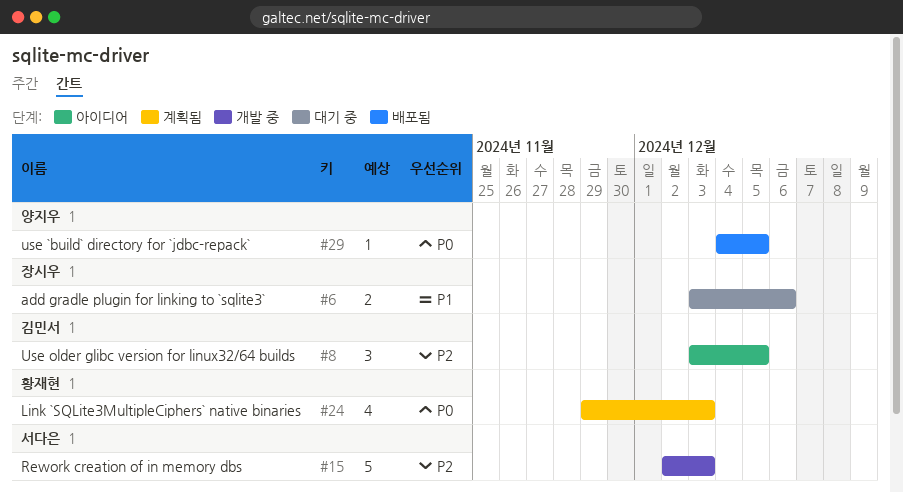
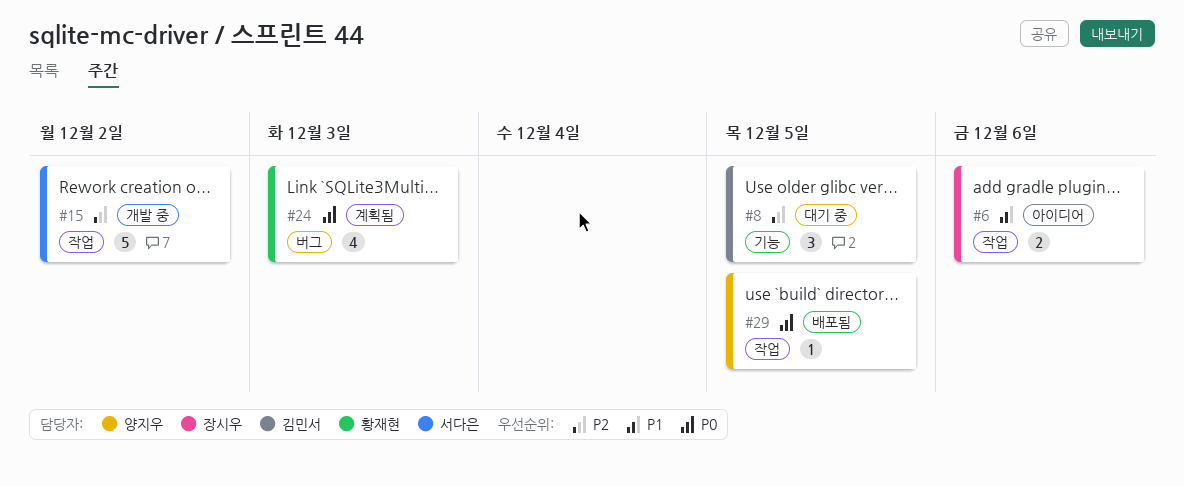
#6, status: 대기 중 -> 아이디어
#8, status: 아이디어 -> 대기 중
#15, due: Dec 3 -> Dec 2

